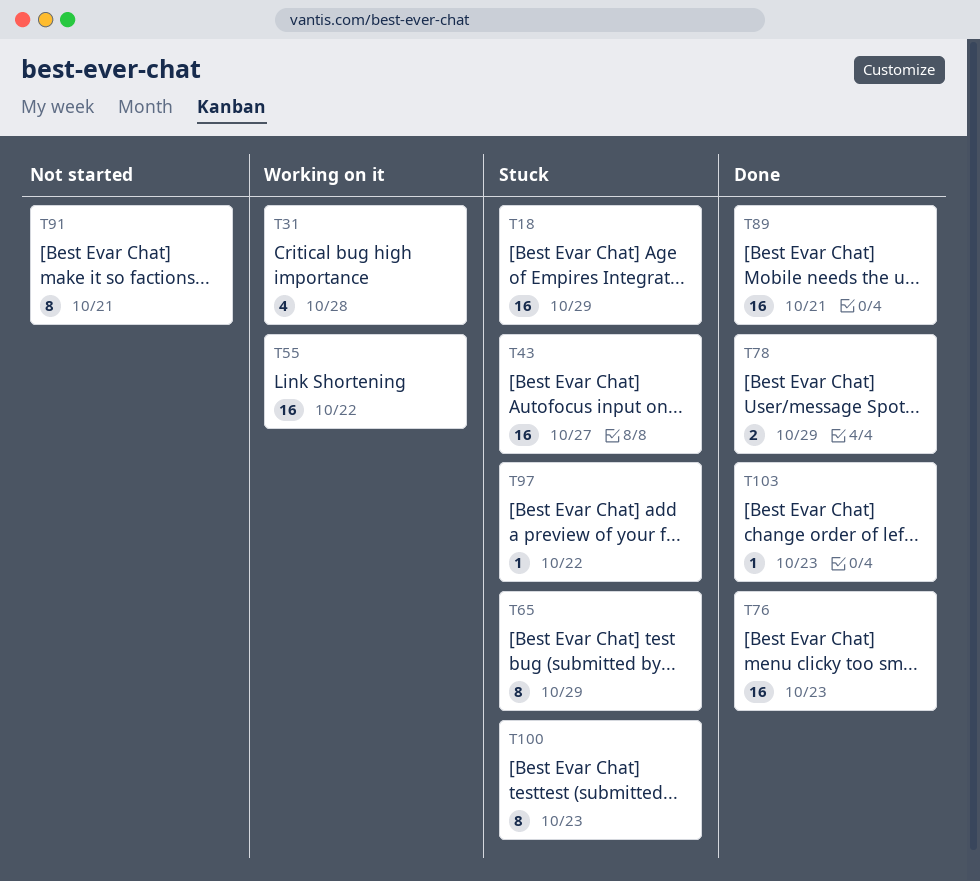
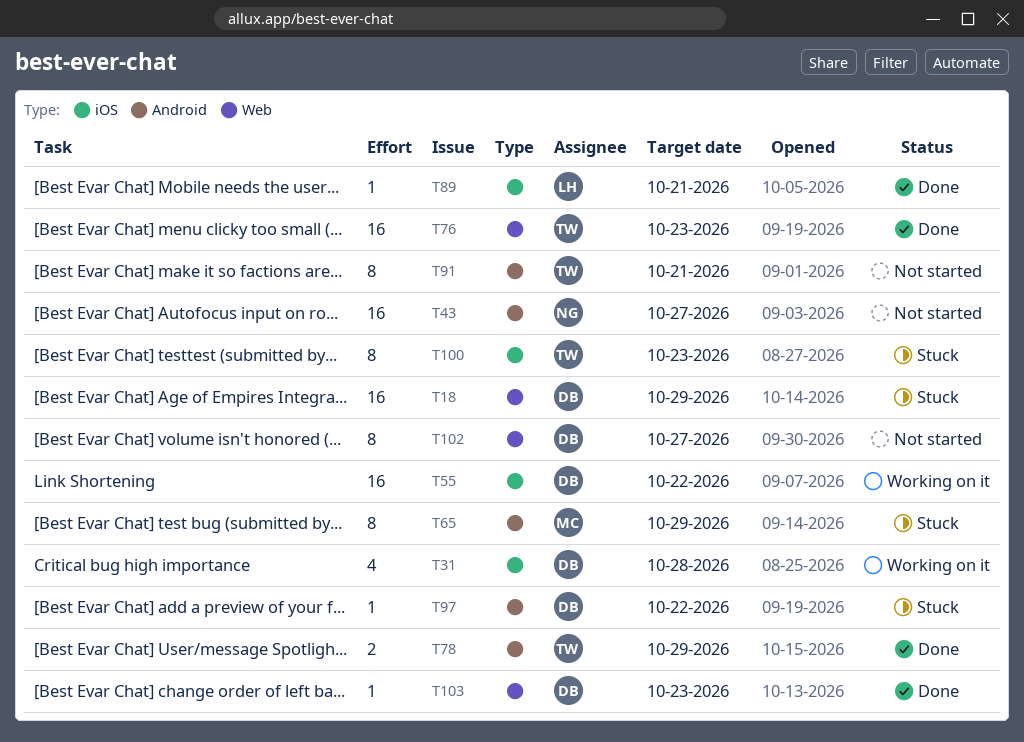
T43, status: Stuck -> Not started
T89, estimate: 16 -> 1
T102: none -> present

